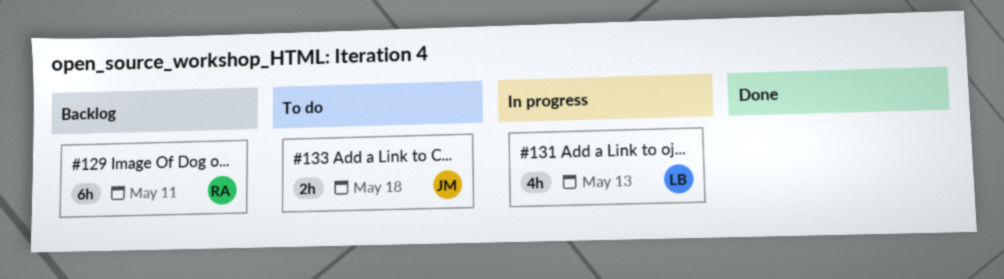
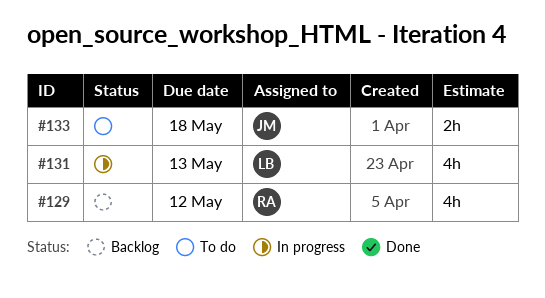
#129, estimate: 6h -> 4h
#129, due: May 11 -> May 12

